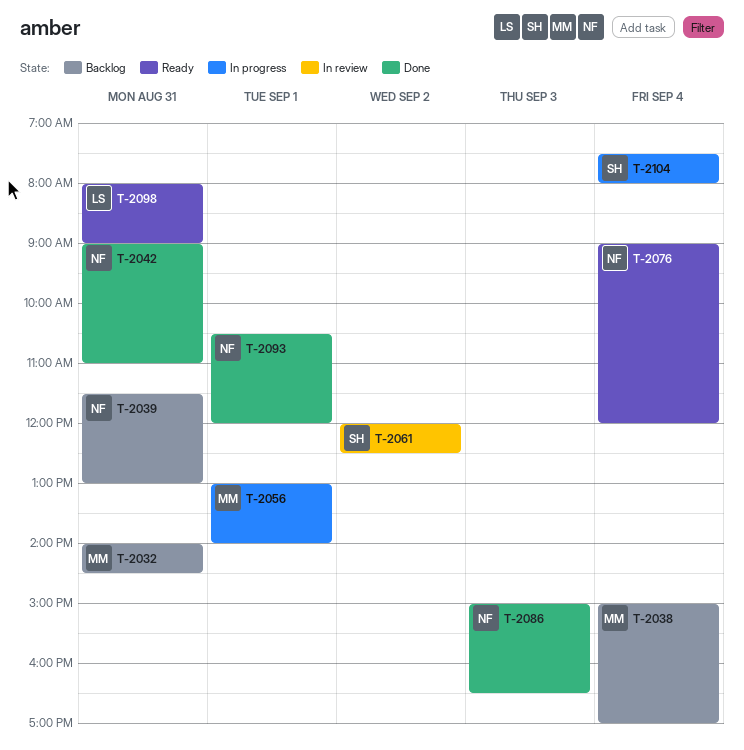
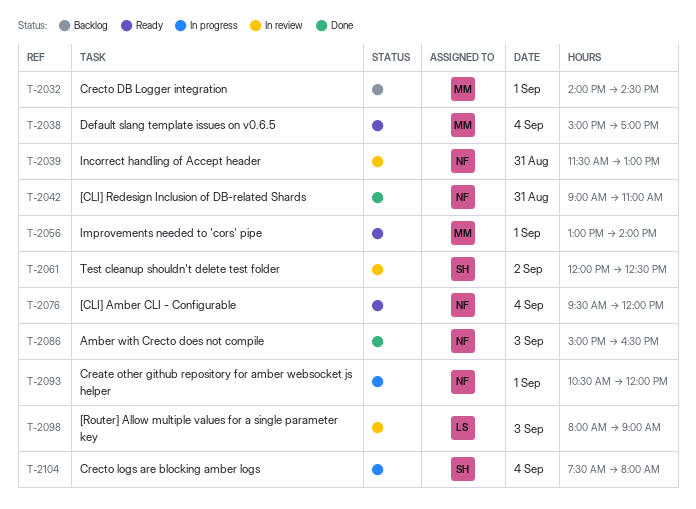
T-2032, day: Aug 31 -> Sep 1
T-2038, status: Backlog -> Ready
T-2039, status: Backlog -> In review
T-2056, status: In progress -> Ready
T-2076, begins: 09:00 -> 09:30
T-2093, status: Done -> In progress
T-2098, status: Ready -> In review
T-2098, day: Aug 31 -> Sep 3

